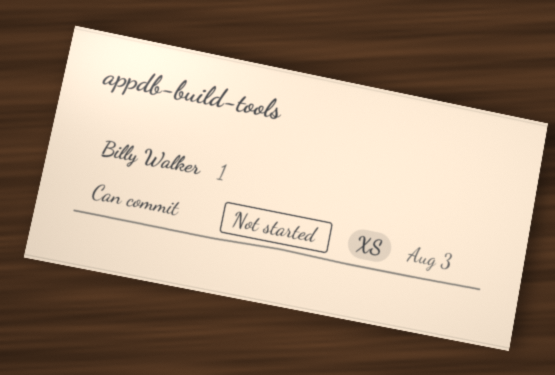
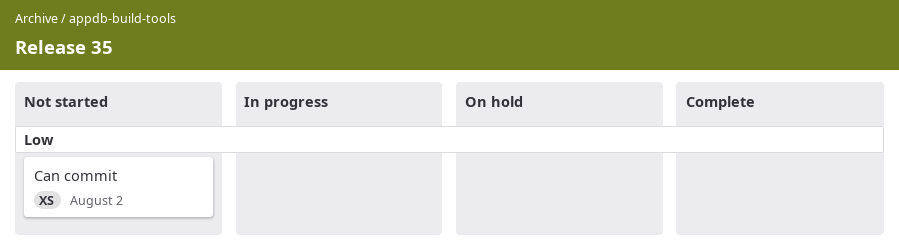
Can commit, due: Aug 3 -> Aug 2

